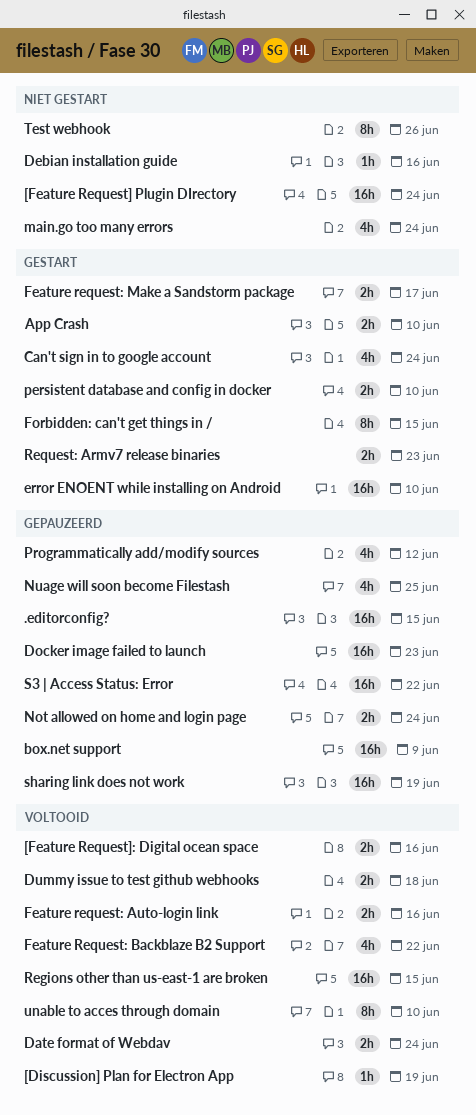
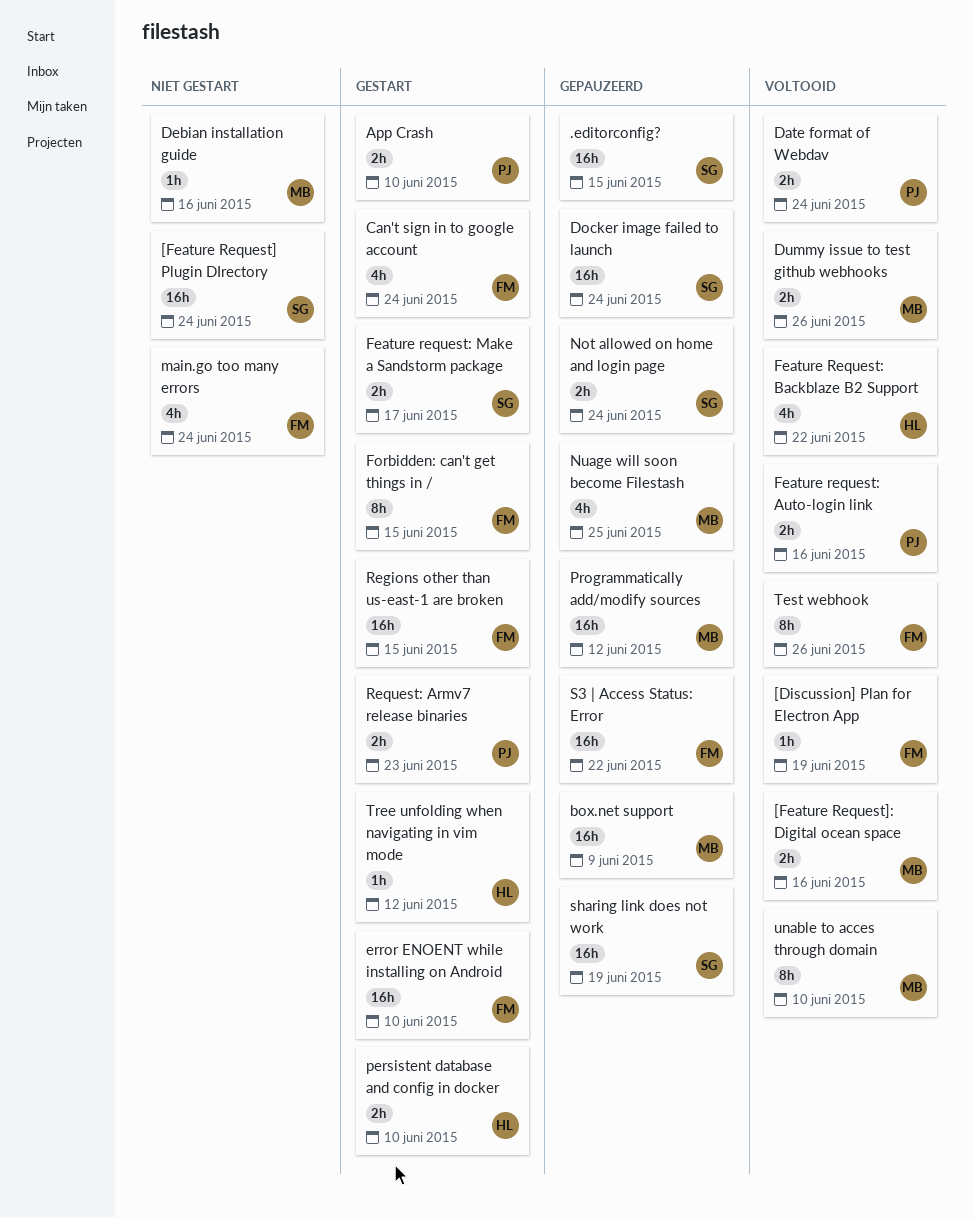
Docker image failed to launch, due: Jun 23 -> Jun 24
Dummy issue to test github webhooks, due: Jun 18 -> Jun 26
Programmatically add/modify sources, estimate: 4h -> 16h
Regions other than us-east-1 are broken, status: Voltooid -> Gestart
Test webhook, status: Niet gestart -> Voltooid
Tree unfolding when navigating in vim mode: none -> present

